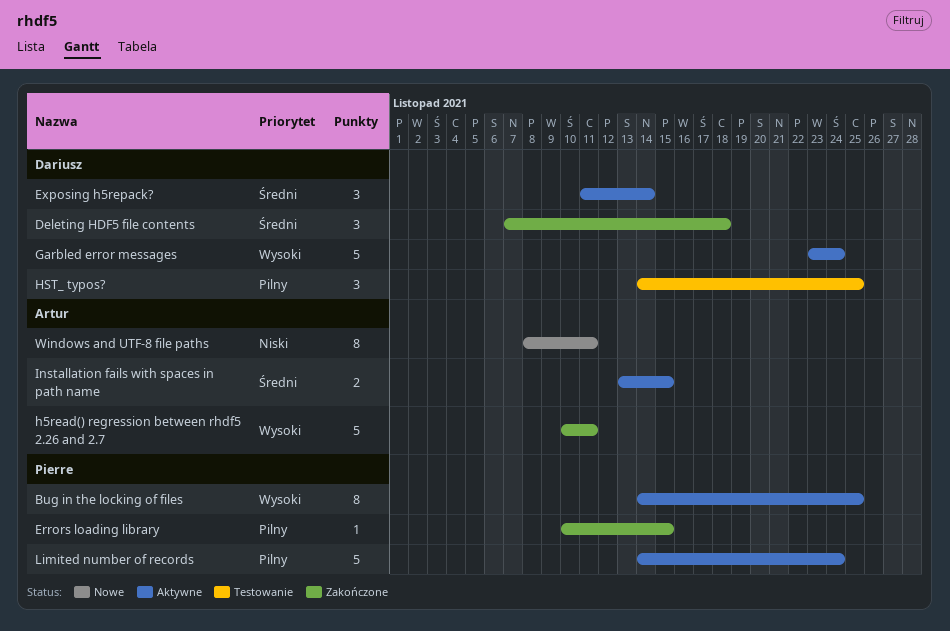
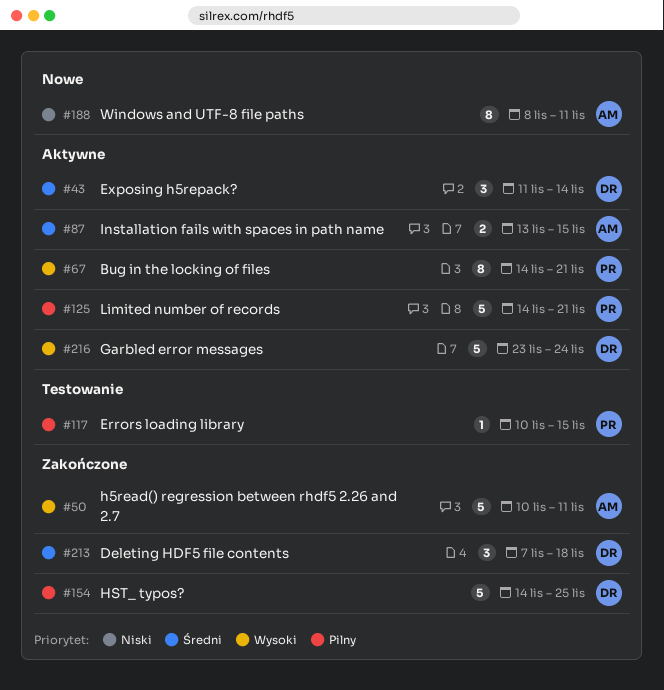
Bug in the locking of files, due: Nov 25 -> Nov 21
Errors loading library, status: Zakończone -> Testowanie
HST_ typos?, status: Testowanie -> Zakończone
HST_ typos?, estimate: 3 -> 5
Limited number of records, due: Nov 24 -> Nov 21

